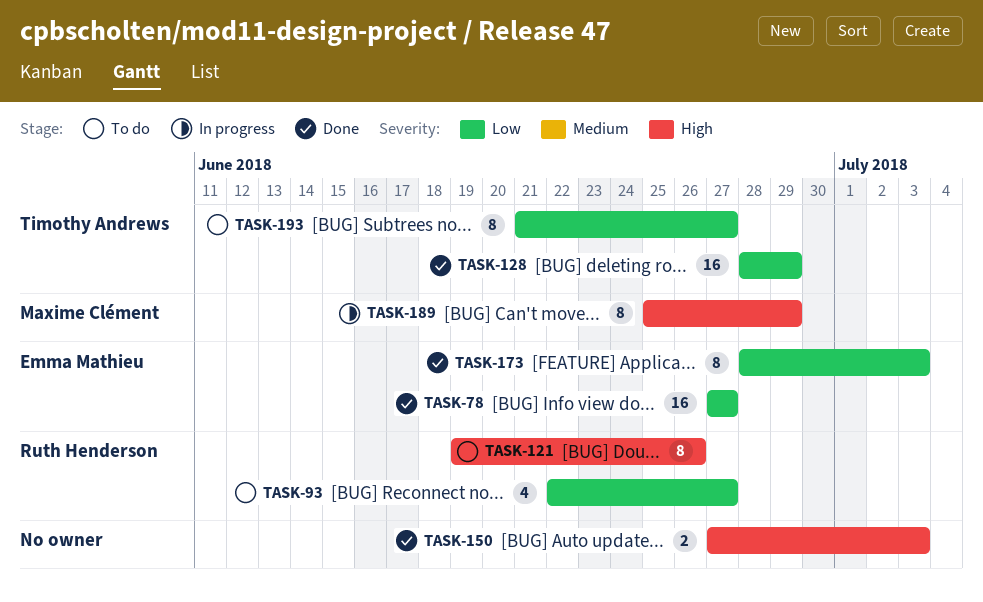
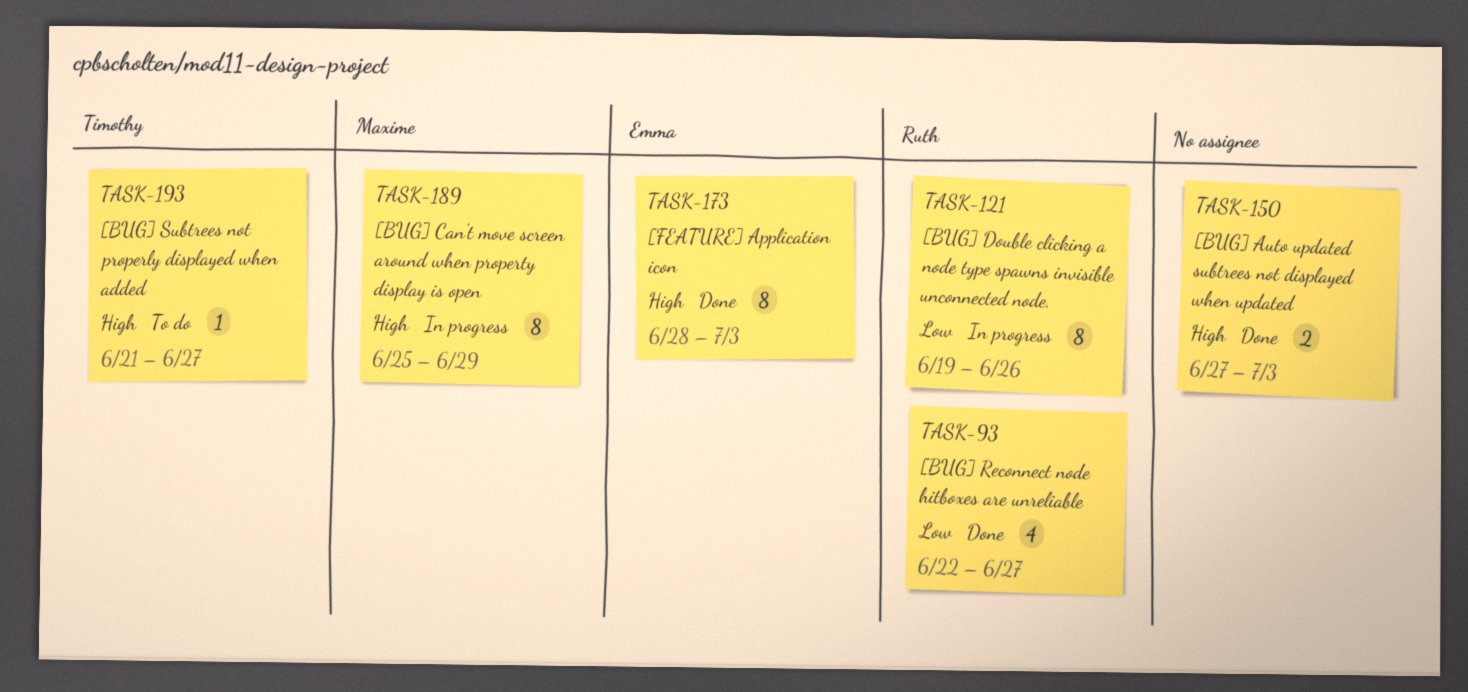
TASK-78: present -> none
TASK-93, status: To do -> Done
TASK-121, status: To do -> In progress
TASK-121, priority: High -> Low
TASK-128: present -> none
TASK-173, priority: Low -> High
TASK-193, priority: Low -> High
TASK-193, estimate: 8 -> 1

